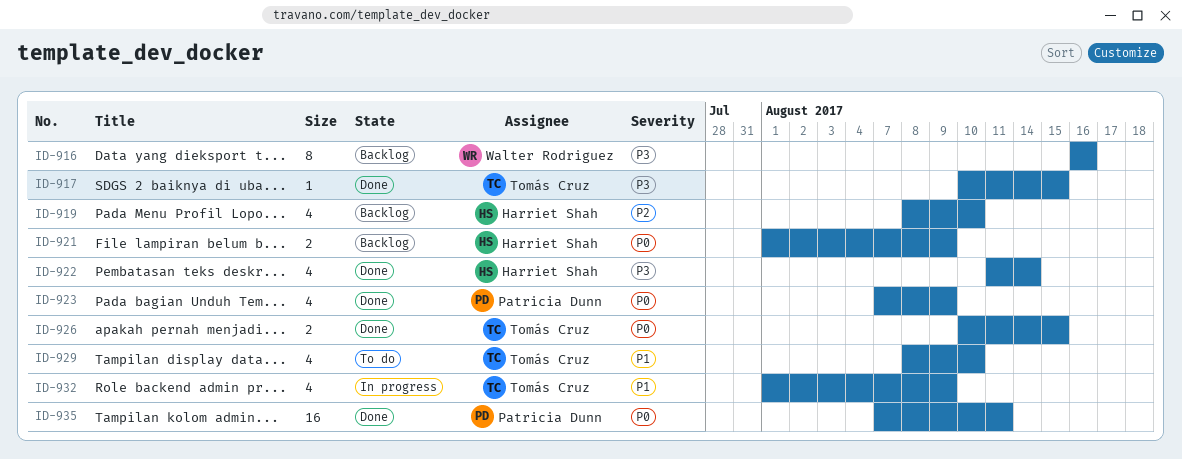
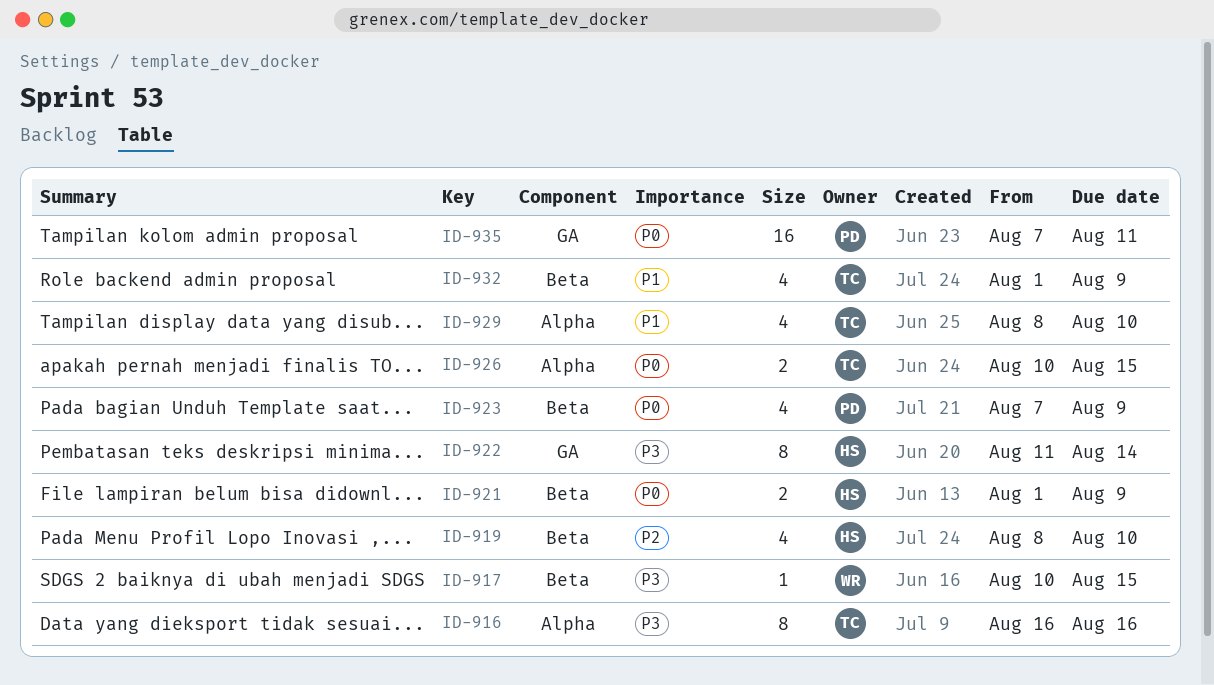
ID-916, owner: Walter Rodriguez -> Tomás Cruz
ID-917, owner: Tomás Cruz -> Walter Rodriguez
ID-922, estimate: 4 -> 8

